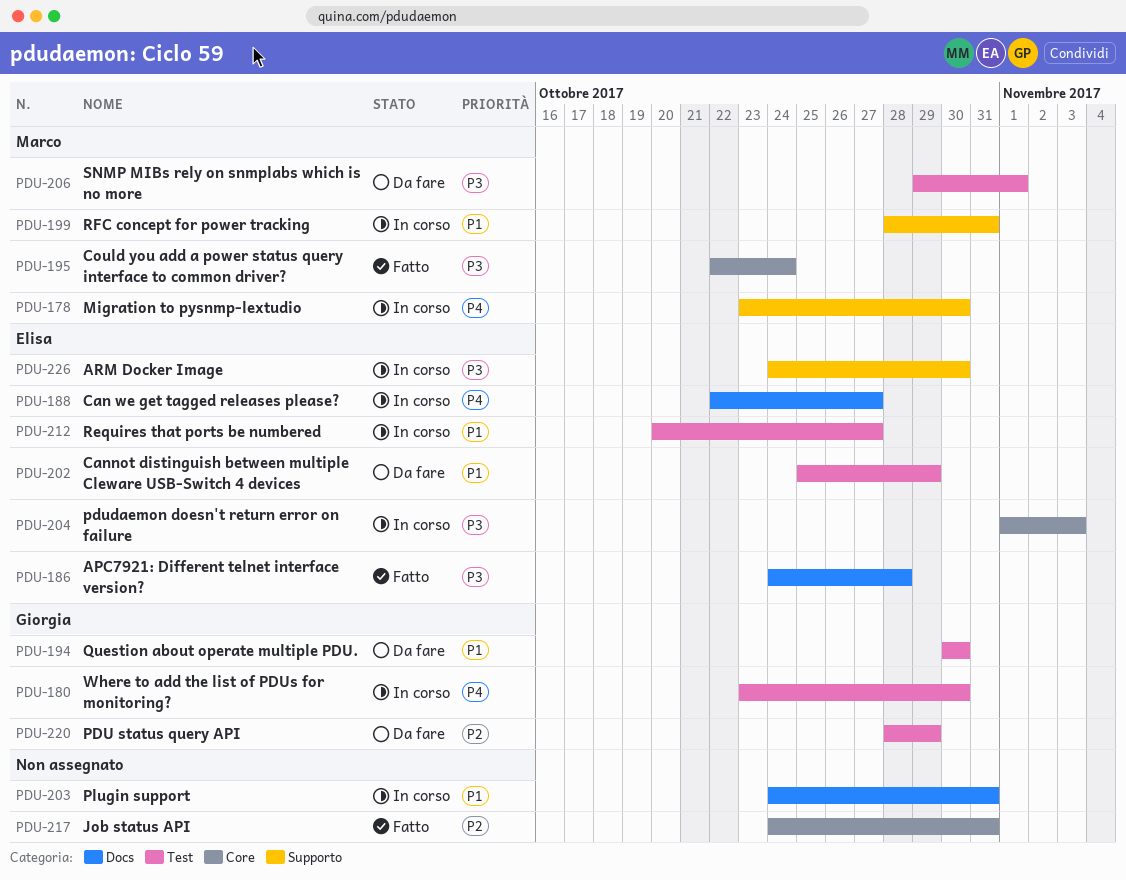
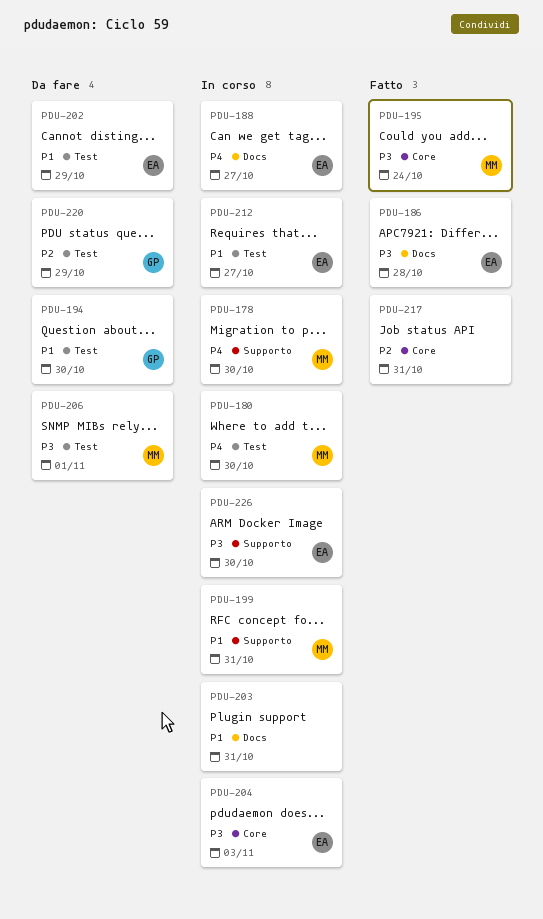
PDU-180, owner: Giorgia -> Marco

